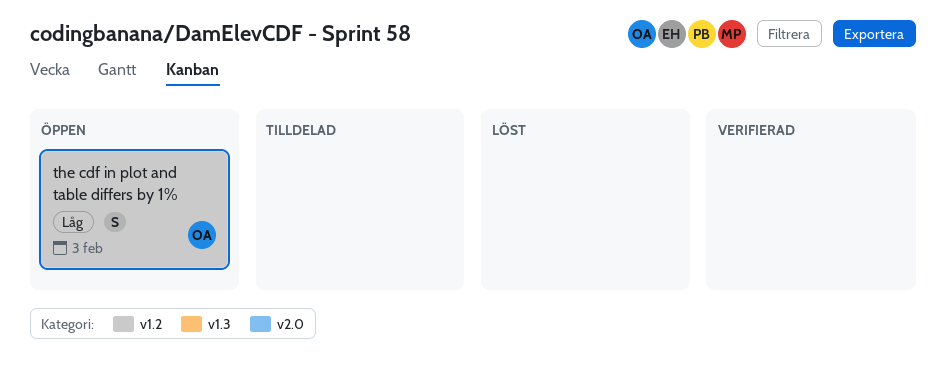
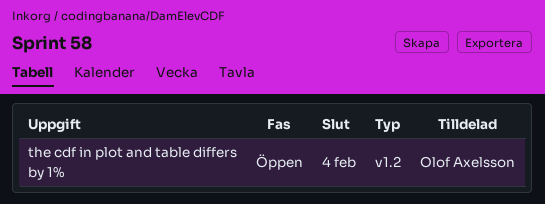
the cdf in plot and table differs by 1%, due: Feb 3 -> Feb 4

